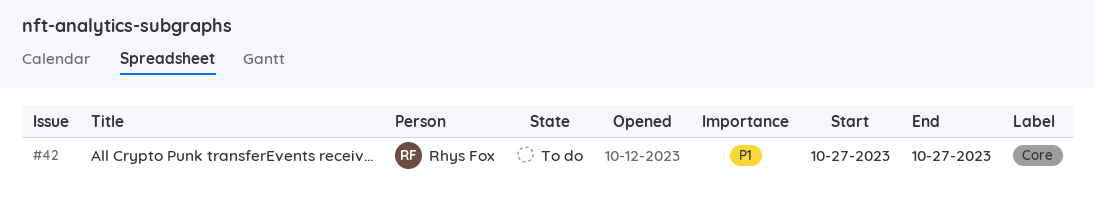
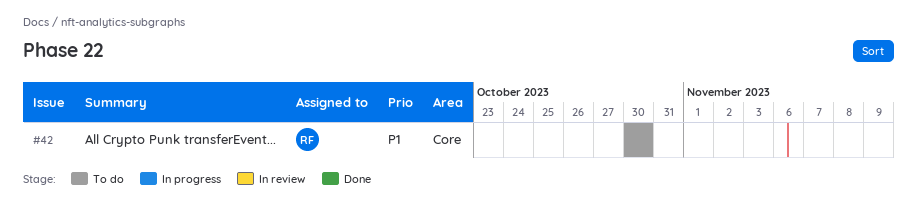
#42, start: Oct 27 -> Oct 30
#42, due: Oct 27 -> Oct 30

